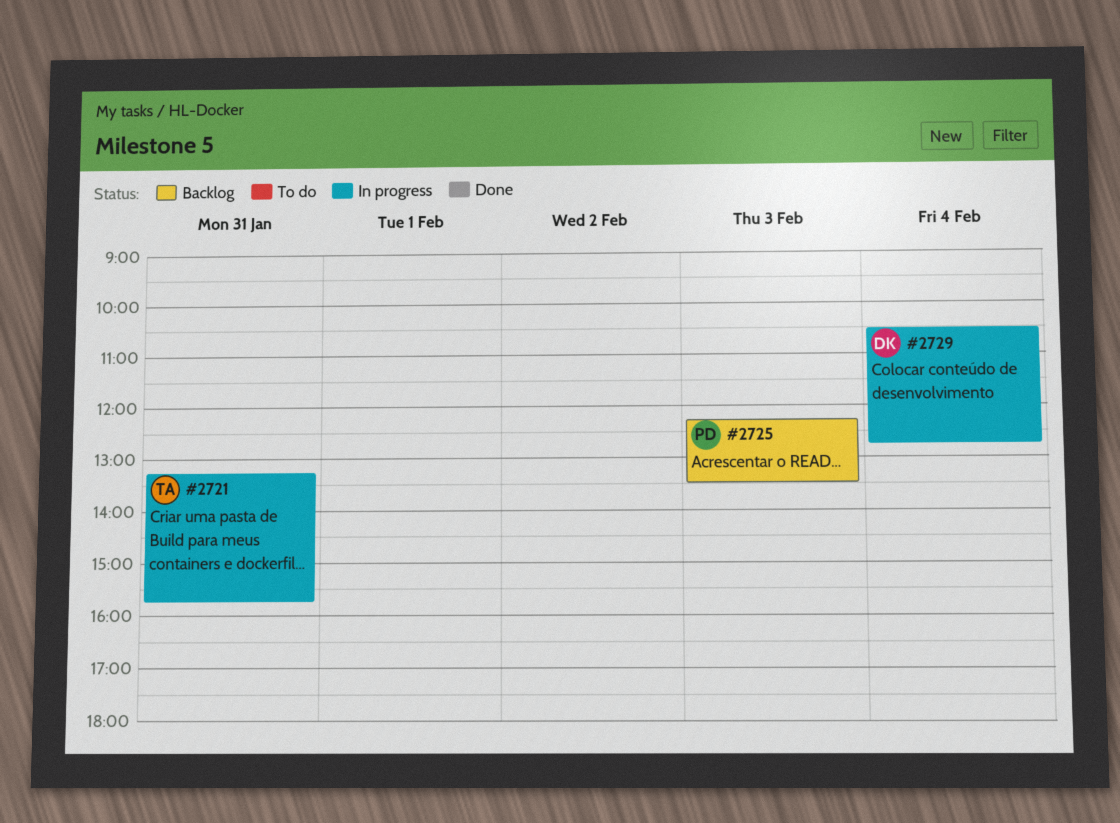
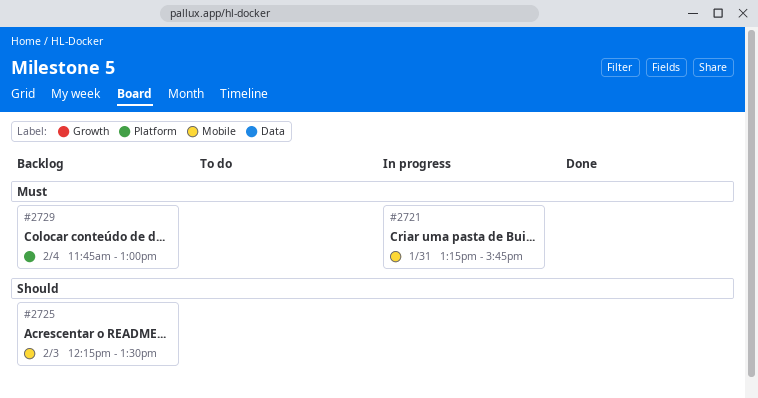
#2729, status: In progress -> Backlog
#2729, begins: 10:30 -> 11:45
#2729, ends: 12:45 -> 13:00

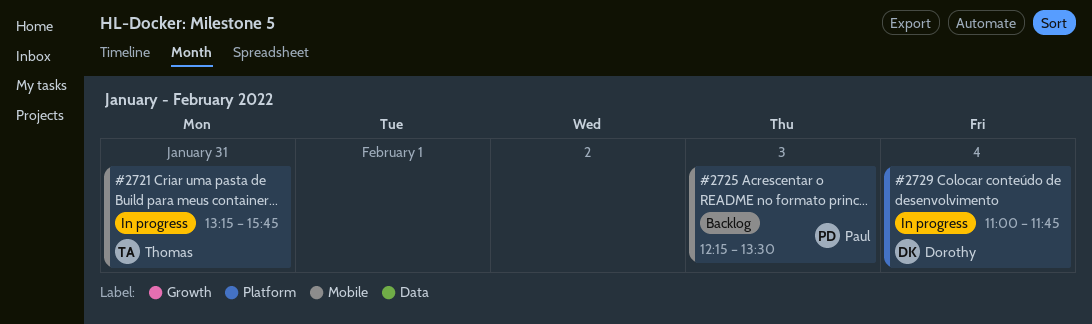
#2729, status: Backlog -> In progress
#2729, begins: 11:45 -> 11:00
#2729, ends: 13:00 -> 11:45

